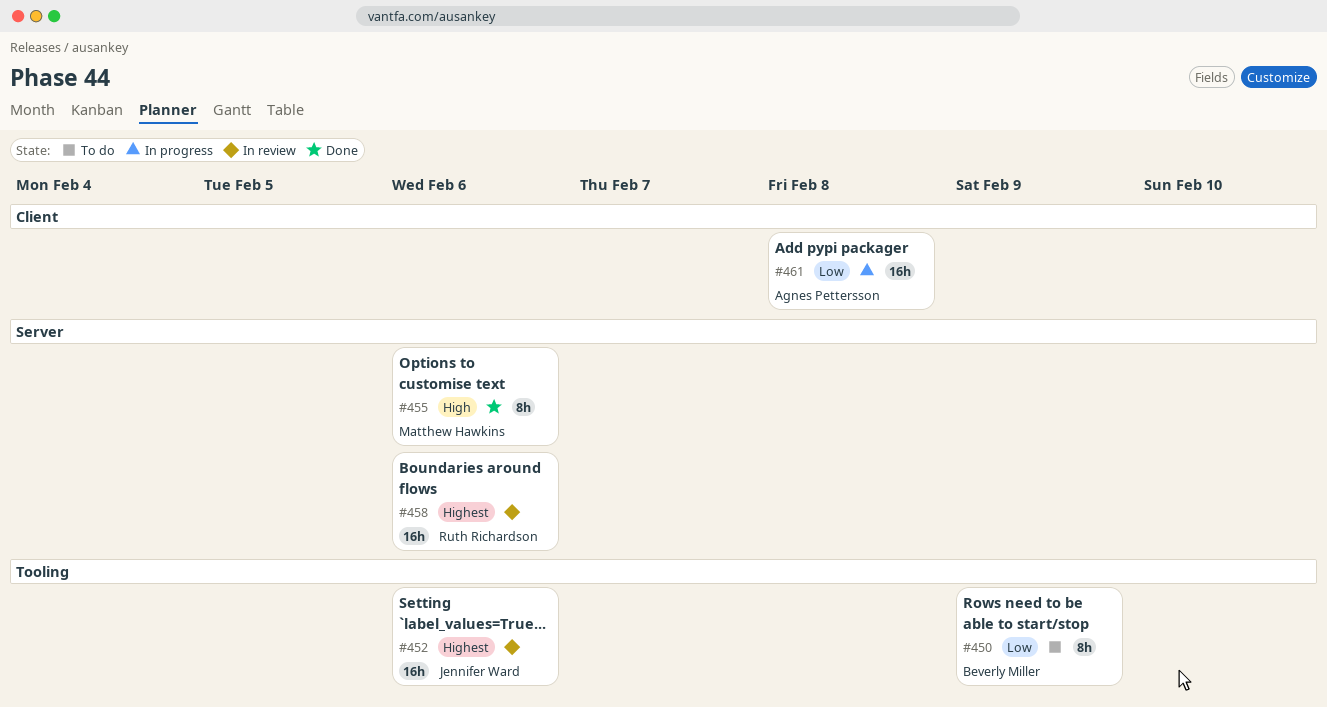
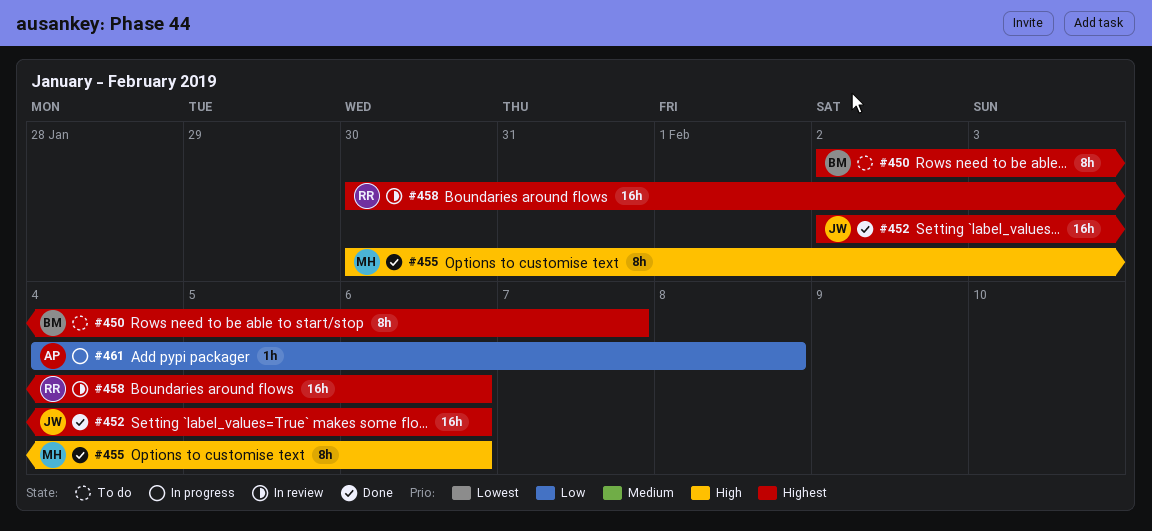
#450, priority: Low -> Highest
#450, due: Feb 9 -> Feb 7
#452, status: In review -> Done
#461, estimate: 16h -> 1h

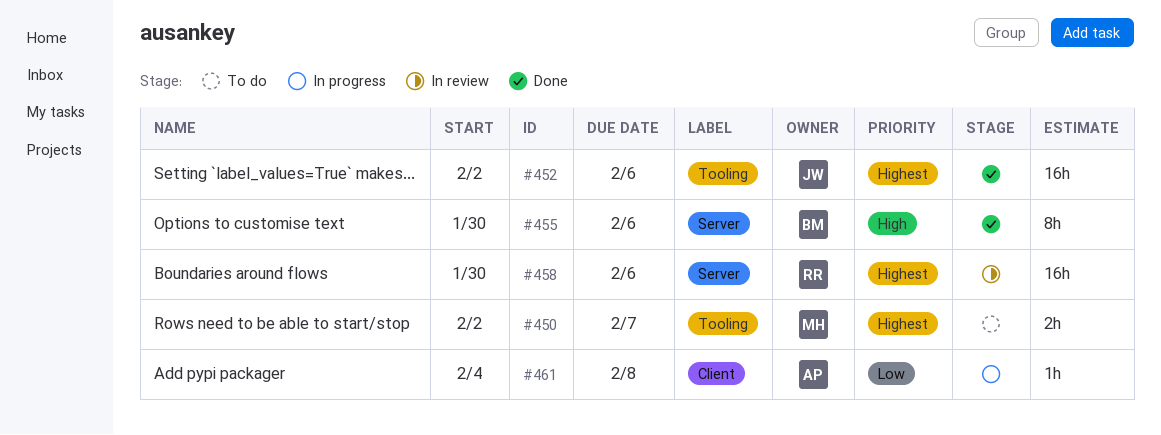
#450, owner: BM -> MH
#450, estimate: 8h -> 2h
#455, owner: MH -> BM

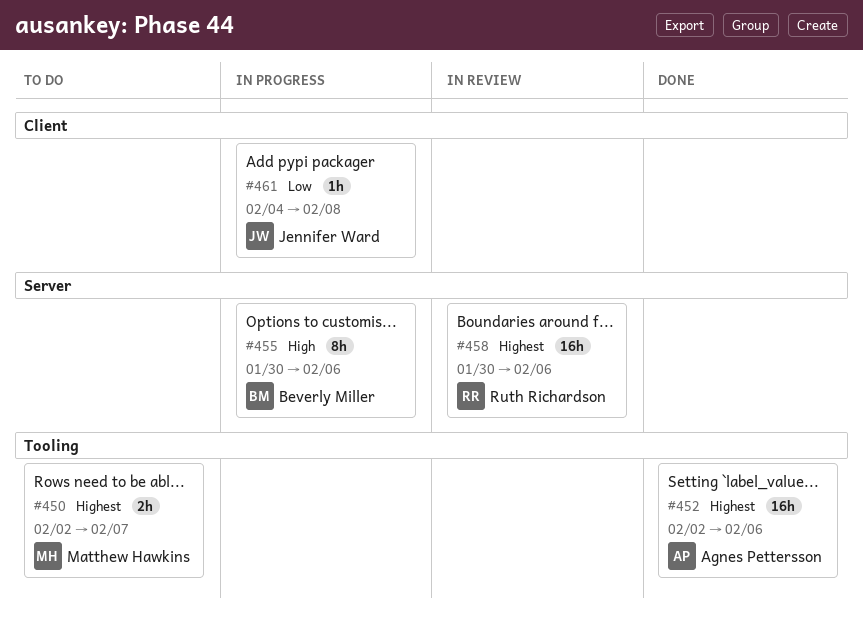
#452, owner: Jennifer Ward -> Agnes Pettersson
#455, status: Done -> In progress
#461, owner: Agnes Pettersson -> Jennifer Ward

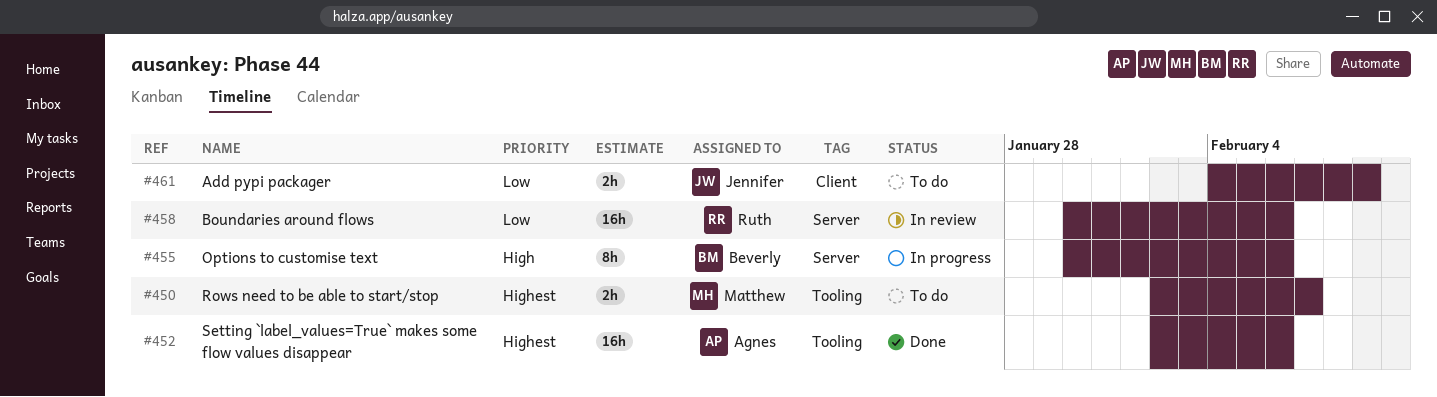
#458, priority: Highest -> Low
#461, status: In progress -> To do
#461, estimate: 1h -> 2h
#461, due: Feb 8 -> Feb 9

